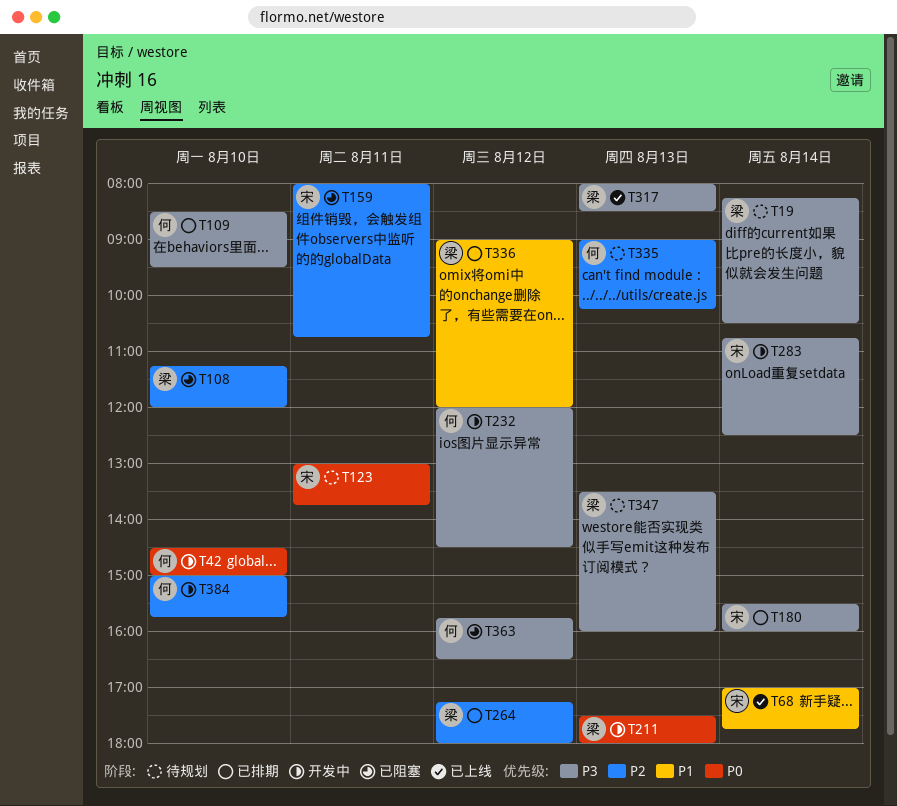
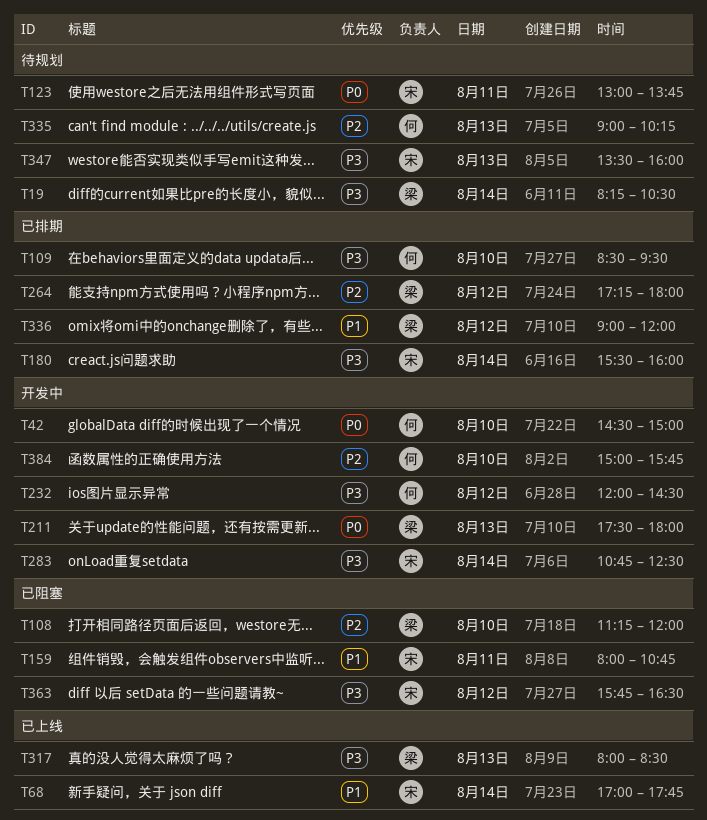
T159, priority: P2 -> P1
T347, owner: 梁 -> 宋
T363, owner: 何 -> 宋

